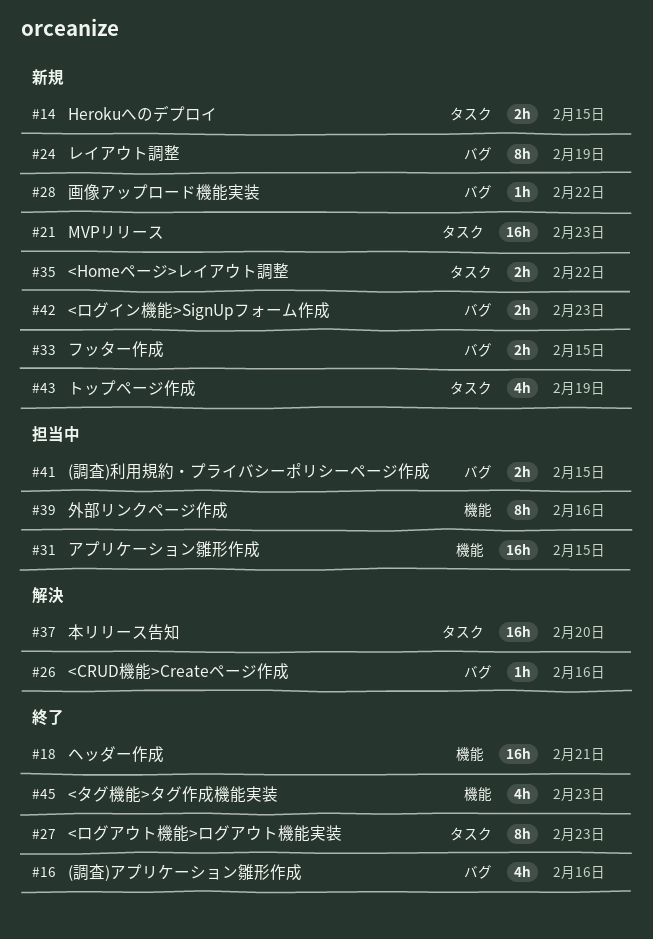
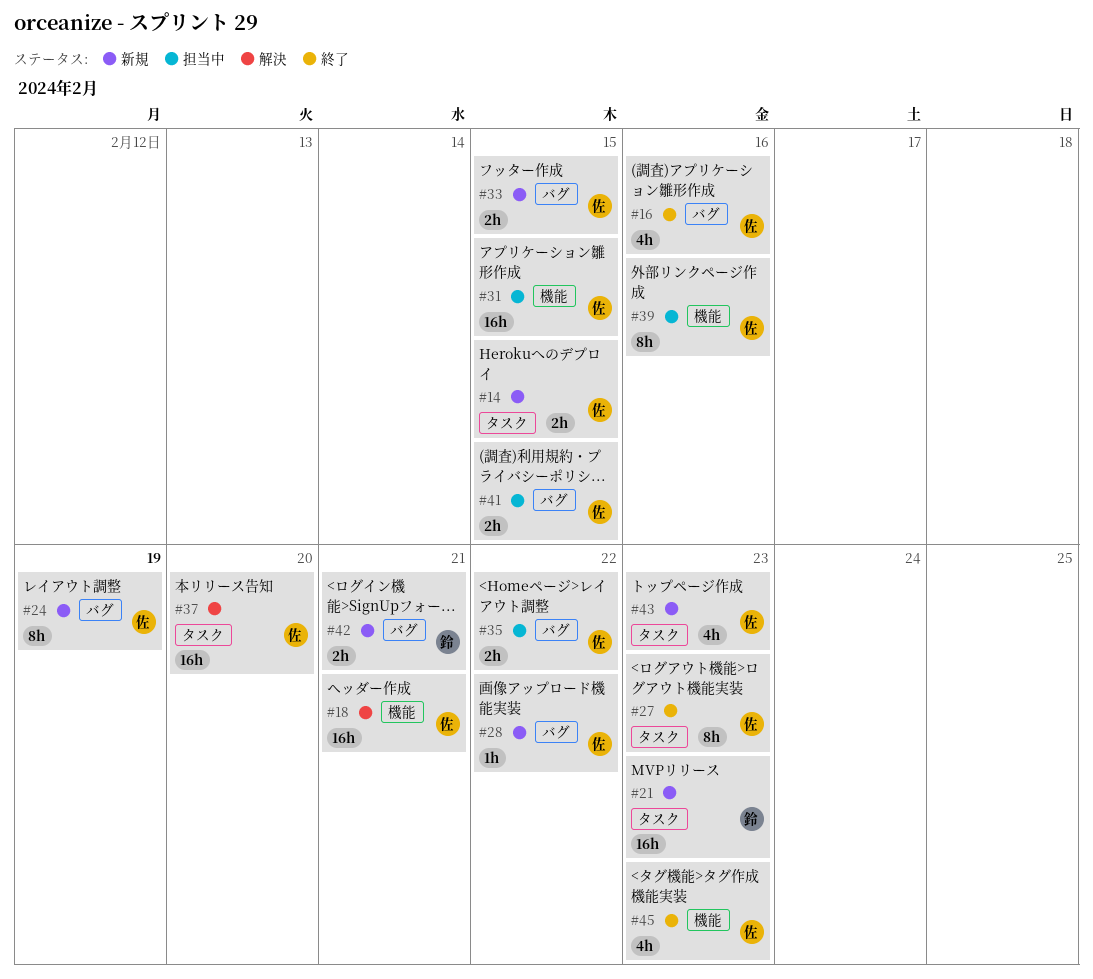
#18, status: 終了 -> 解決
#26: present -> none
#35, status: 新規 -> 担当中
#35, label: タスク -> バグ
#42, due: Feb 23 -> Feb 21
#43, due: Feb 19 -> Feb 23

